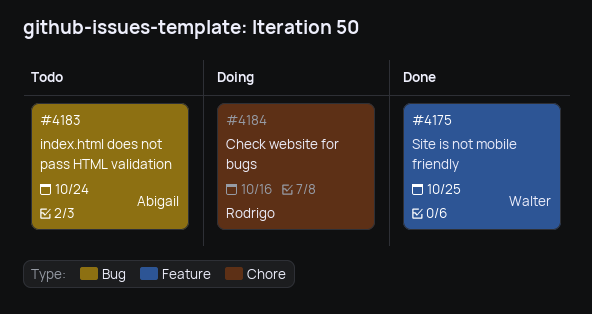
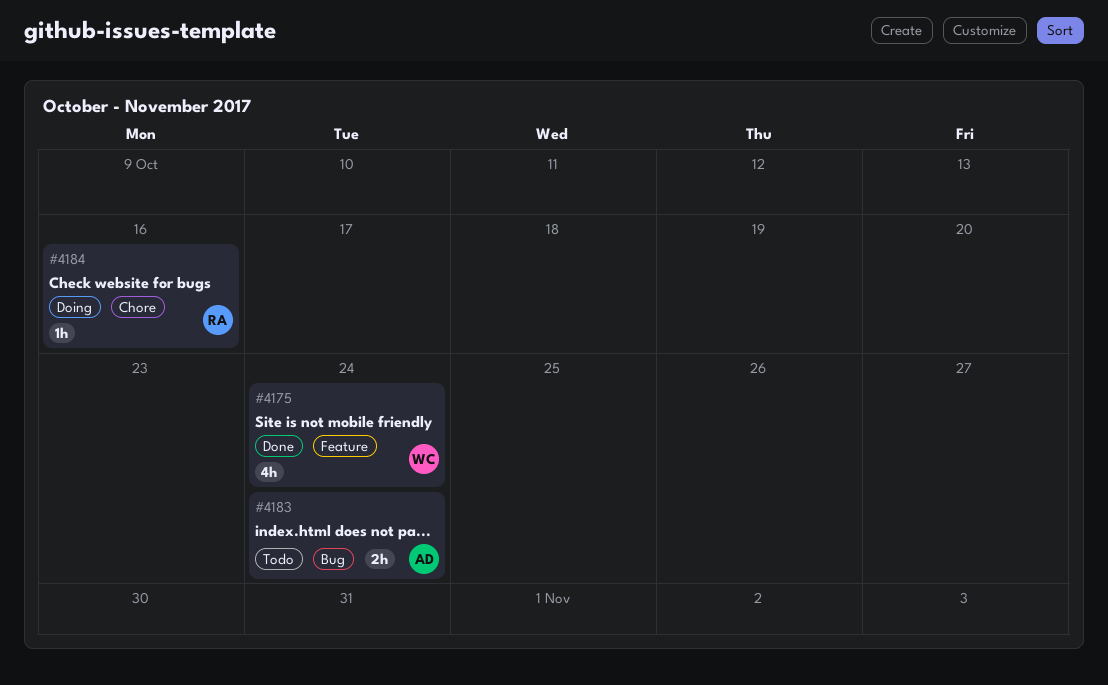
#4175, due: Oct 25 -> Oct 24

